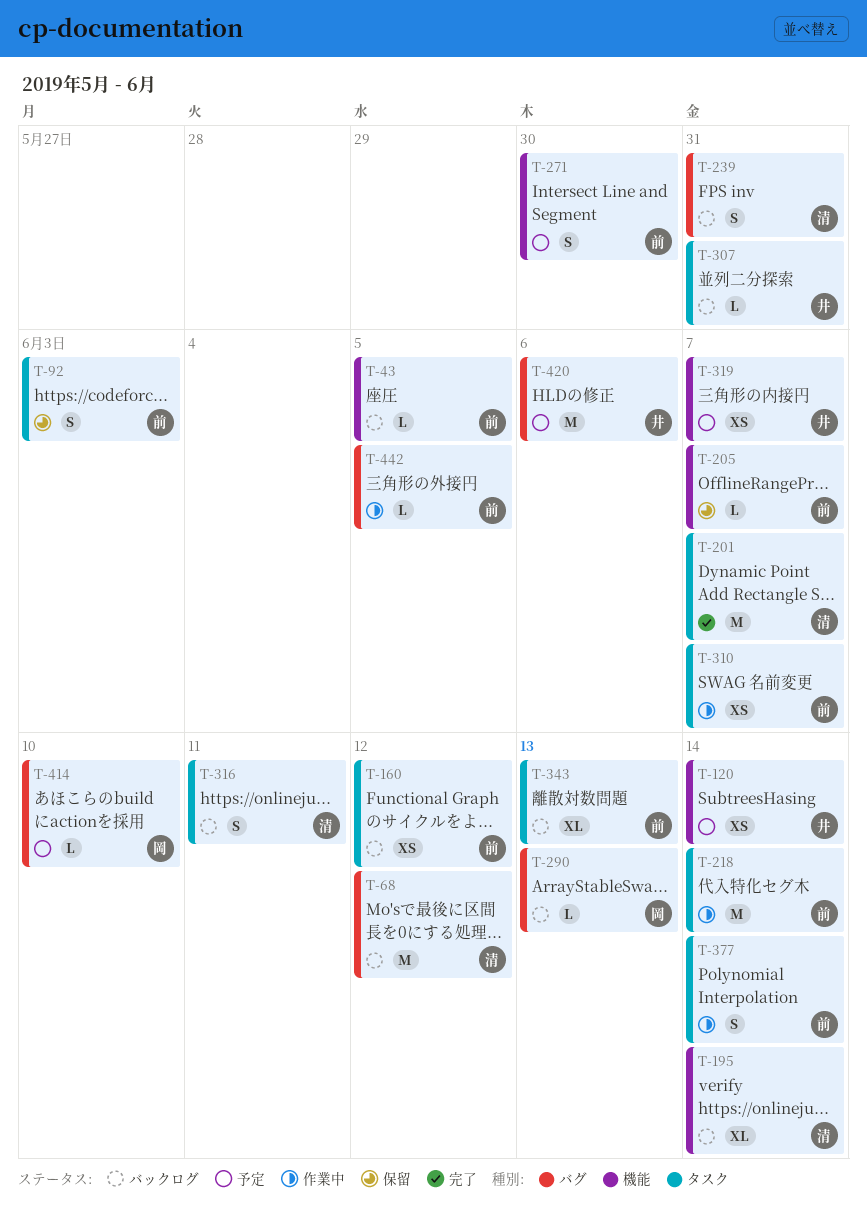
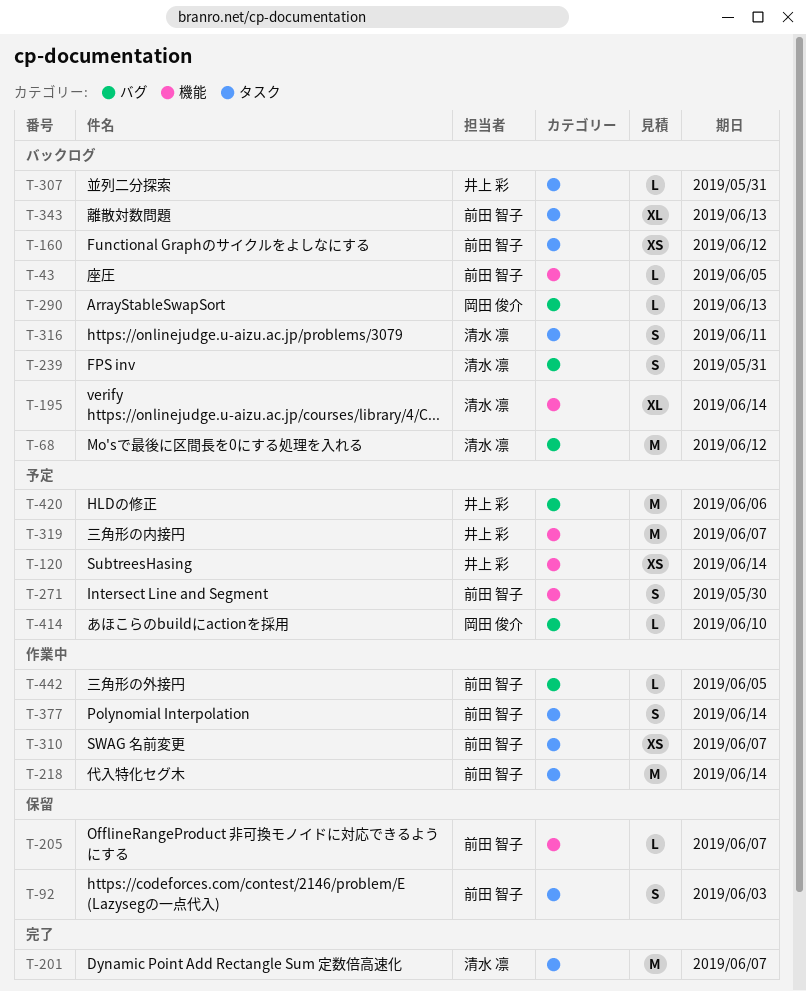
T-319, estimate: XS -> M

